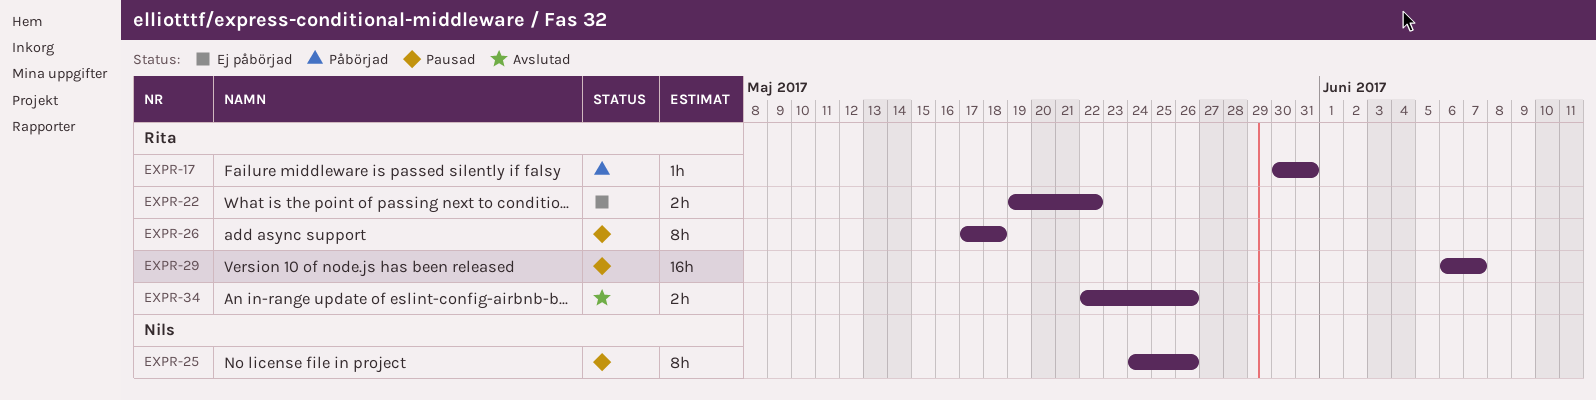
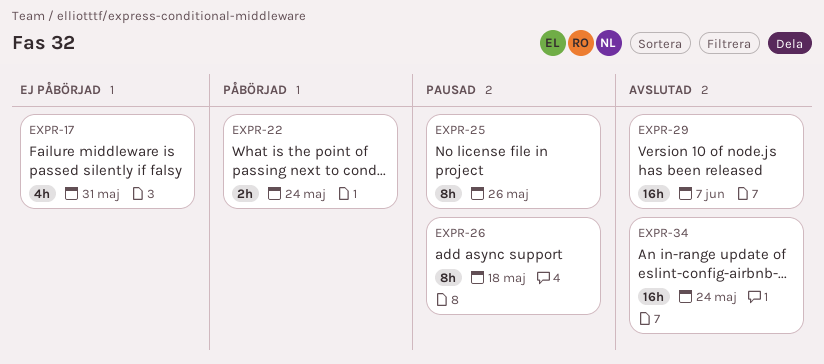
EXPR-17, status: Påbörjad -> Ej påbörjad
EXPR-17, estimate: 1h -> 4h
EXPR-22, status: Ej påbörjad -> Påbörjad
EXPR-22, due: May 22 -> May 24
EXPR-29, status: Pausad -> Avslutad
EXPR-34, estimate: 2h -> 16h
EXPR-34, due: May 26 -> May 24

